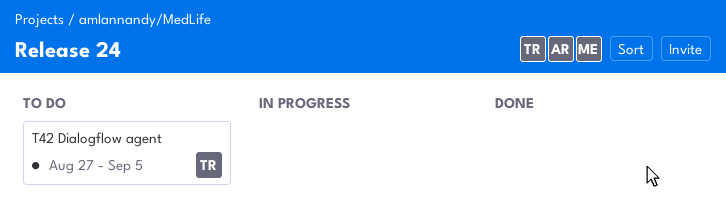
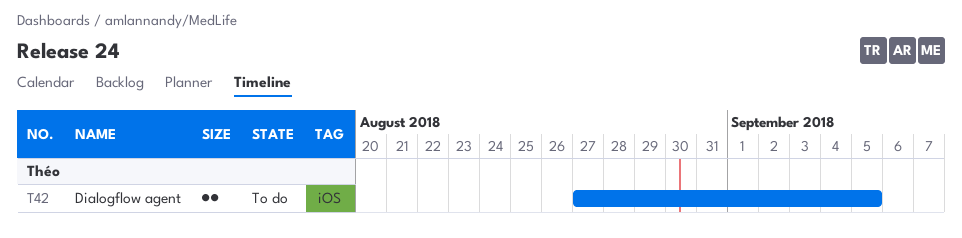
T42, estimate: 1 -> 2

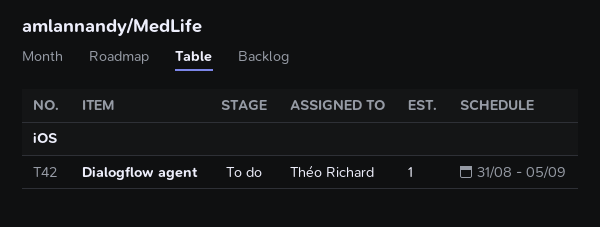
T42, estimate: 2 -> 1
T42, start: Aug 27 -> Aug 31

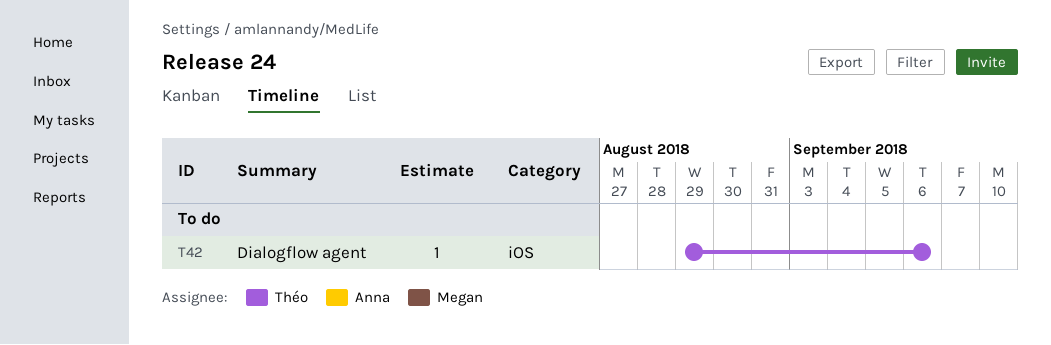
T42, start: Aug 31 -> Aug 29
T42, due: Sep 5 -> Sep 6

